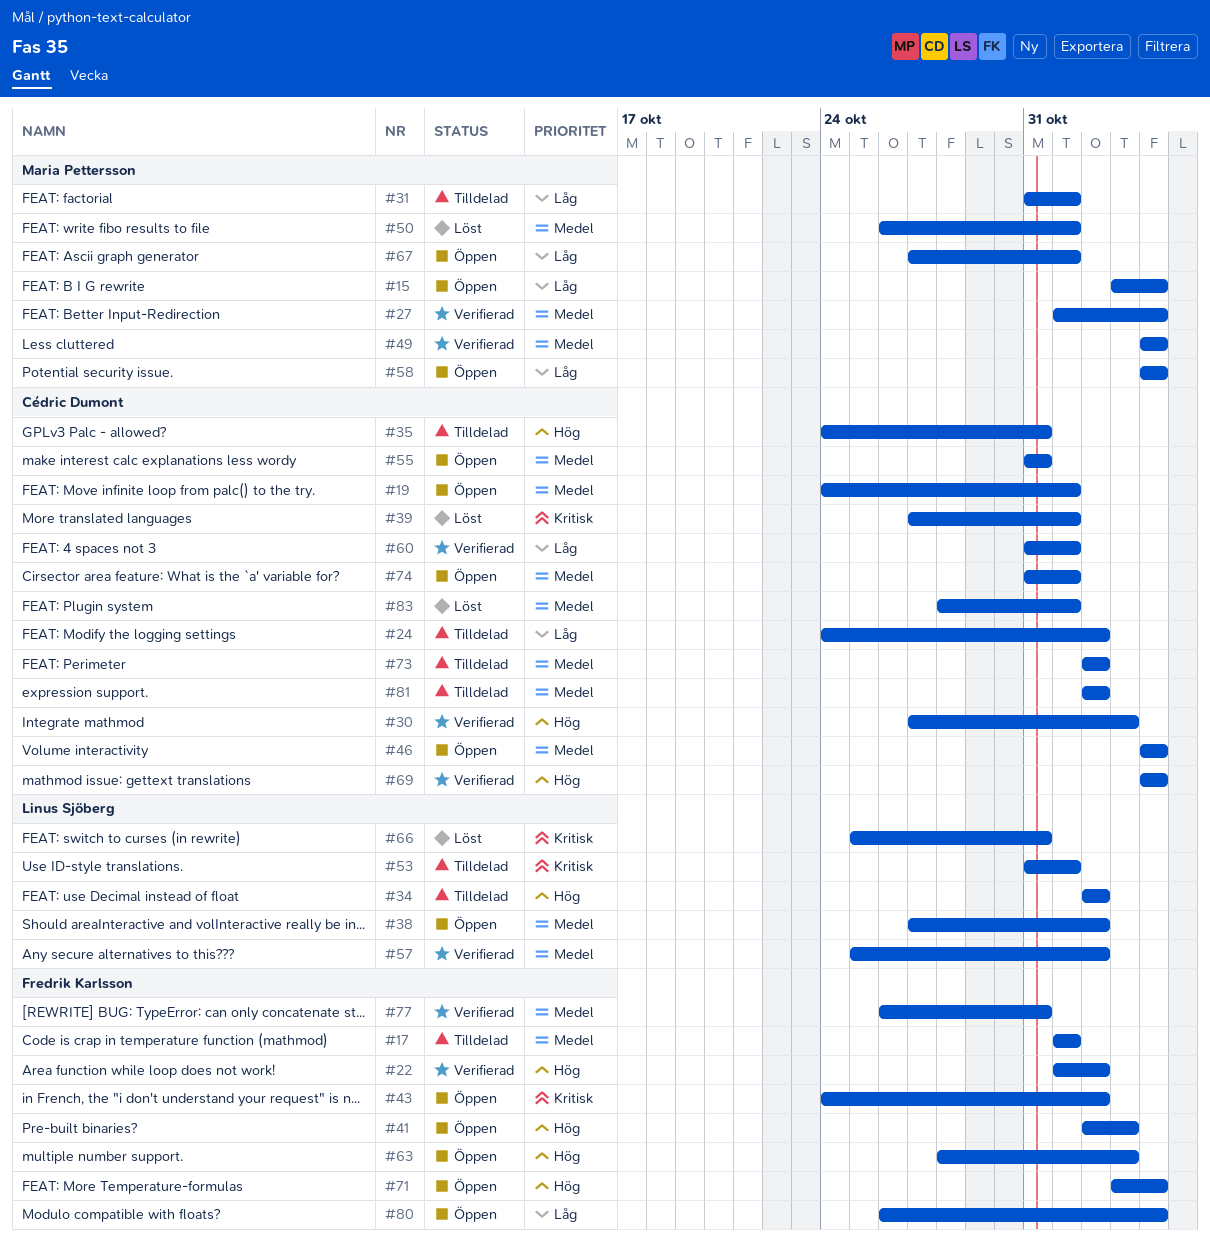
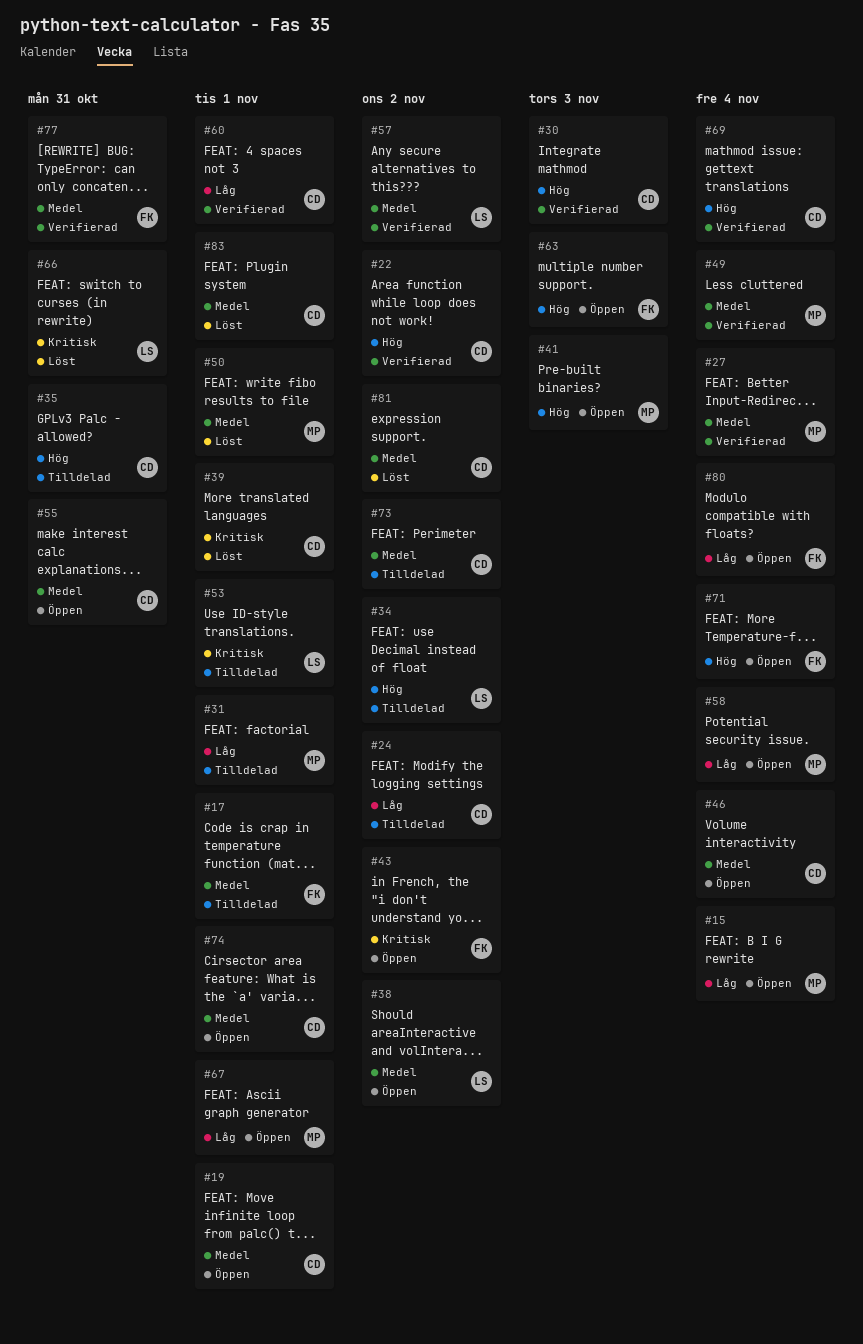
#22, owner: Fredrik Karlsson -> Cédric Dumont
#41, owner: Fredrik Karlsson -> Maria Pettersson
#81, status: Tilldelad -> Löst

